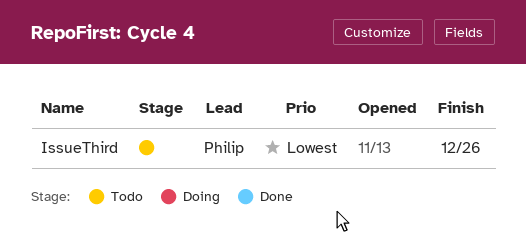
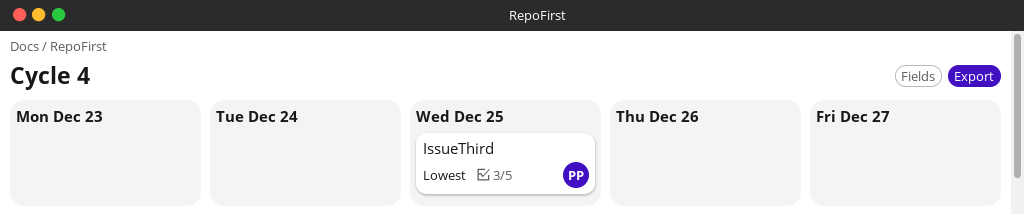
IssueThird, due: Dec 26 -> Dec 25

